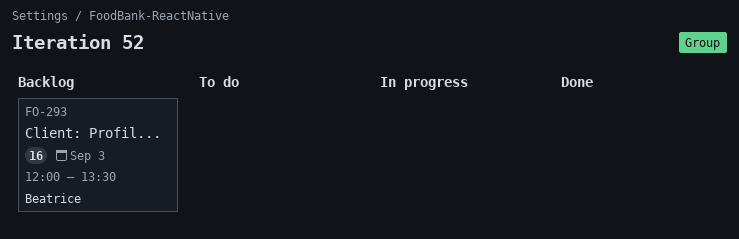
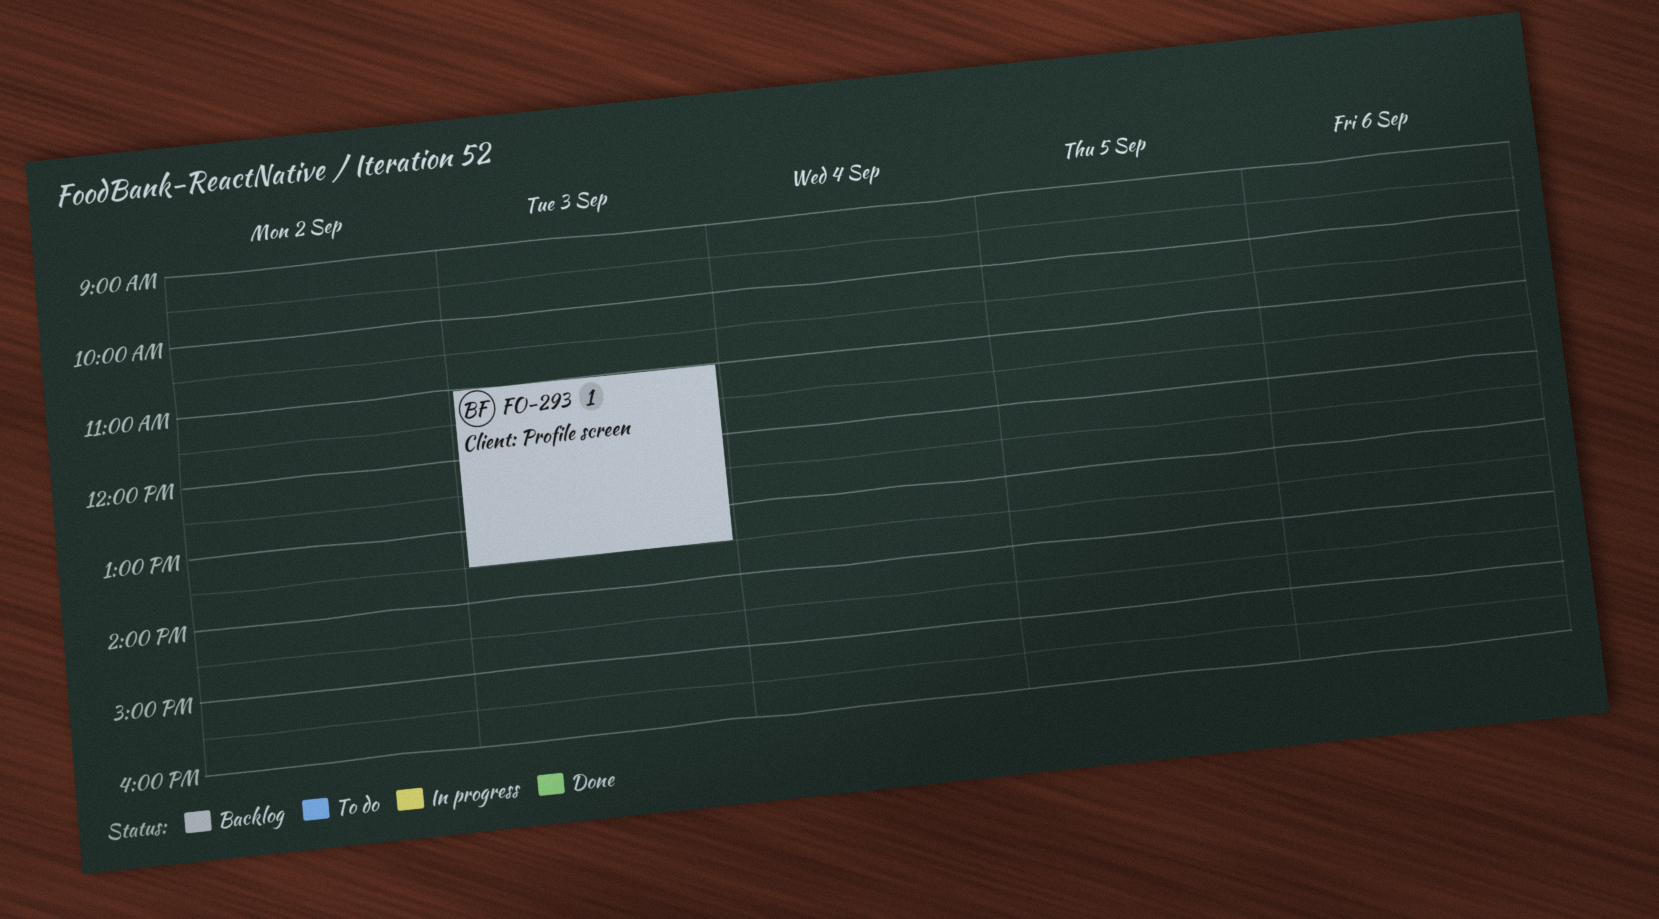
FO-293, estimate: 16 -> 1
FO-293, begins: 12:00 -> 11:00

